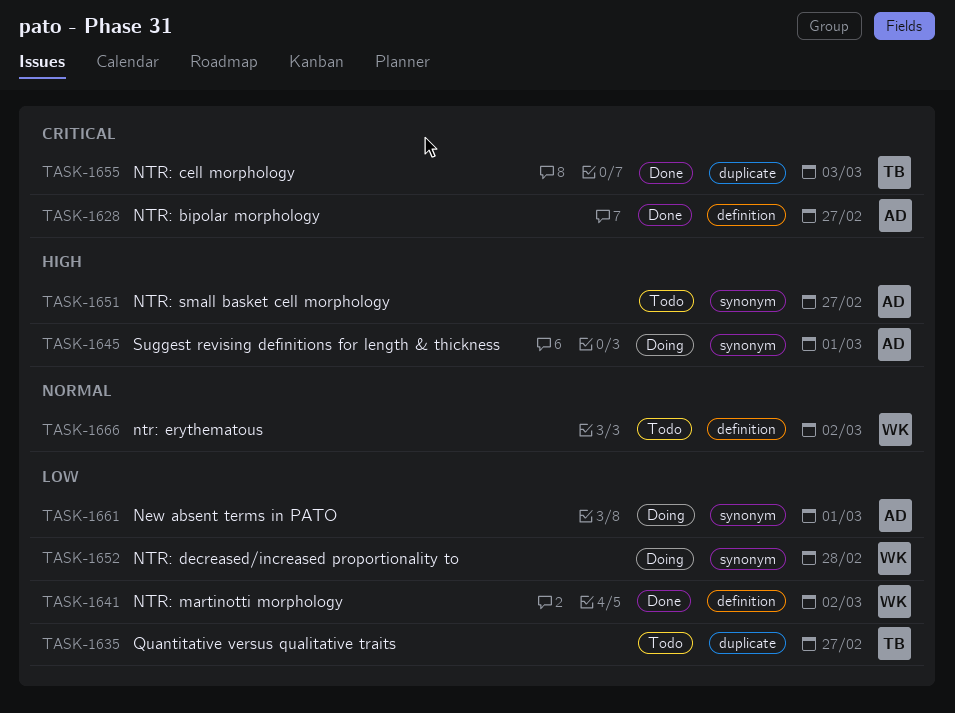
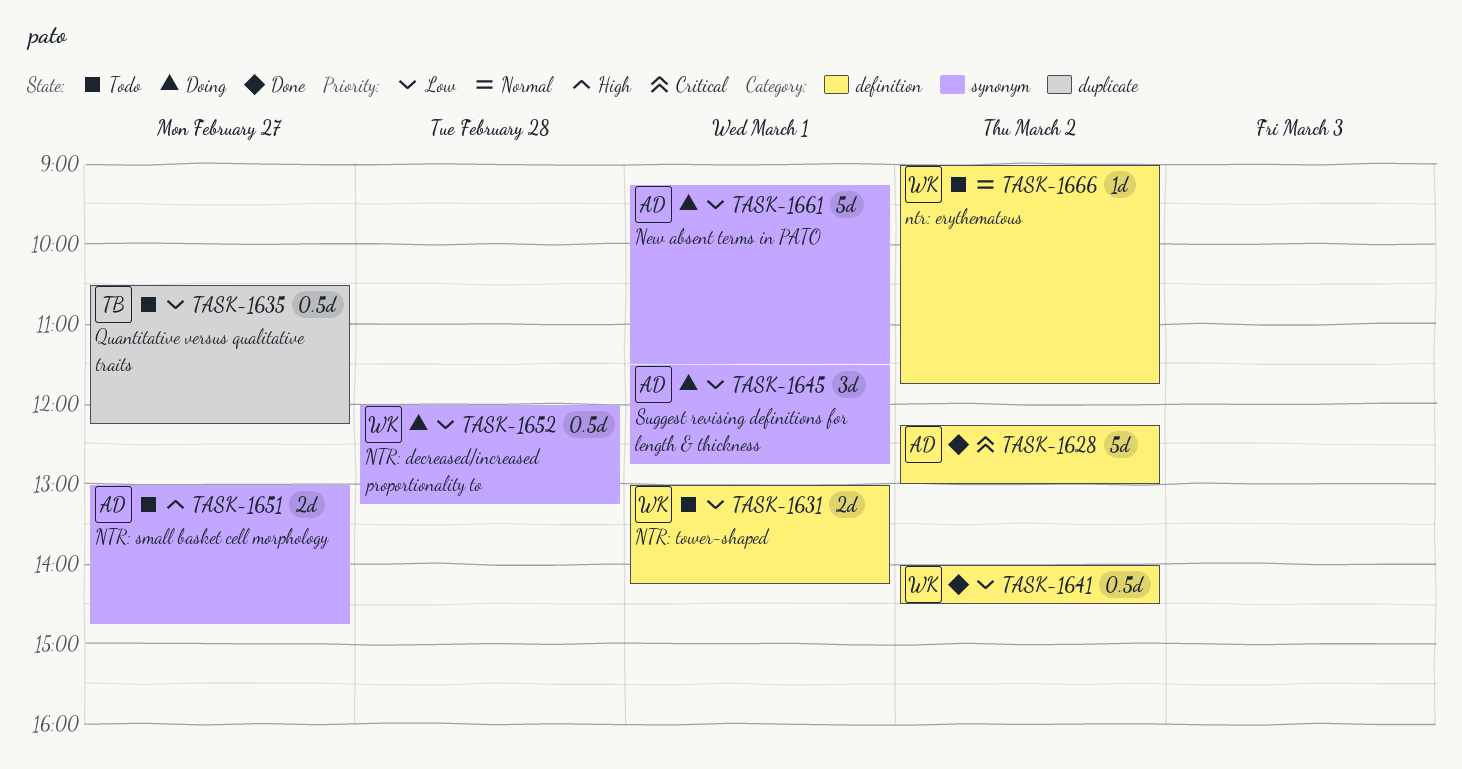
TASK-1628, day: Feb 27 -> Mar 2
TASK-1631: none -> present
TASK-1645, priority: High -> Low
TASK-1655: present -> none

